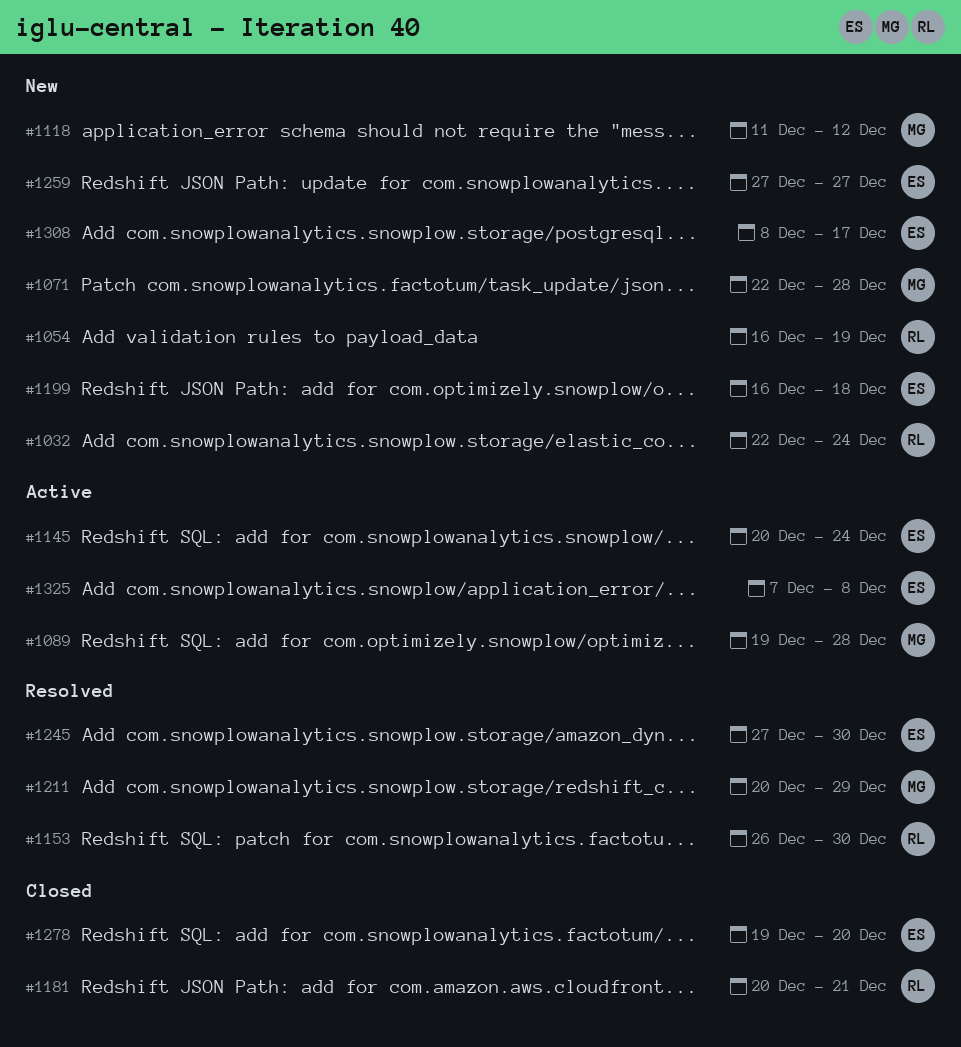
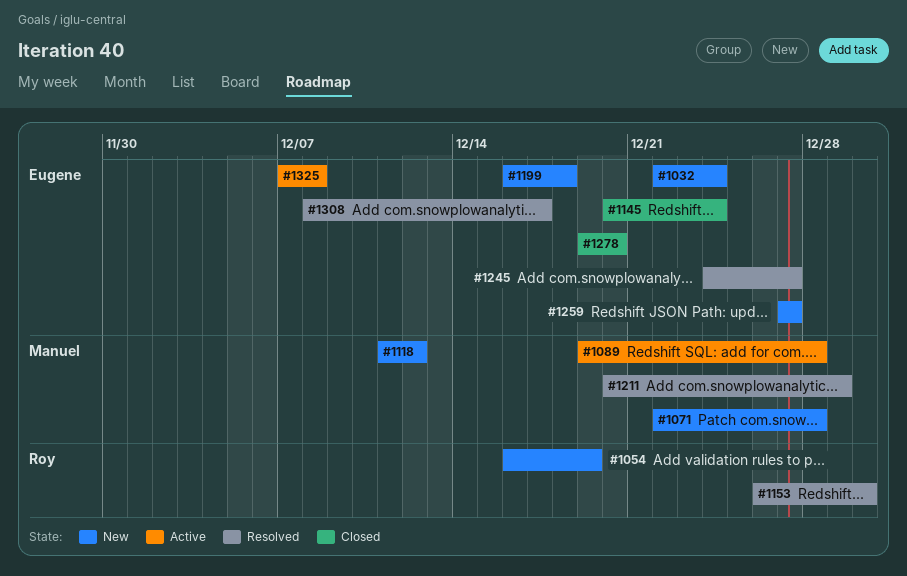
#1032, owner: Roy -> Eugene
#1145, status: Active -> Closed
#1181: present -> none
#1245, start: Dec 27 -> Dec 24
#1245, due: Dec 30 -> Dec 27
#1308, status: New -> Resolved

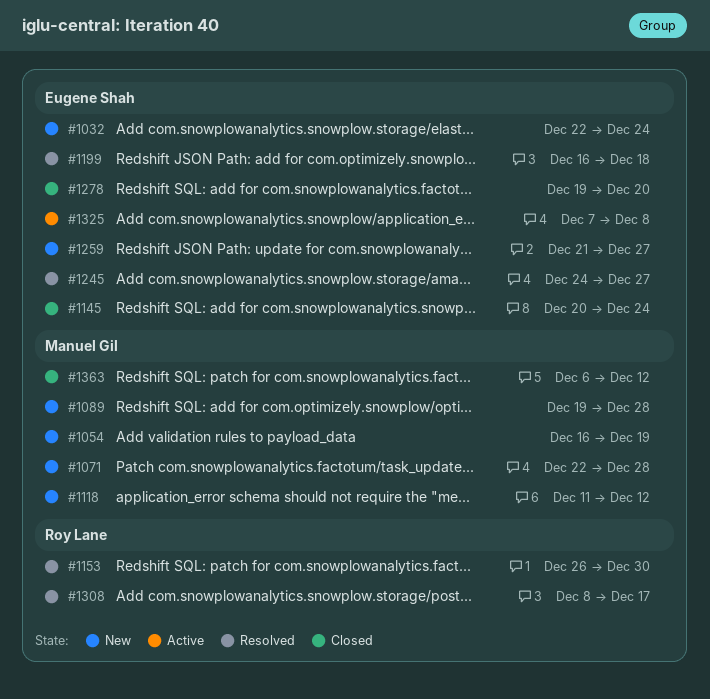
#1054, owner: Roy Lane -> Manuel Gil
#1089, status: Active -> New
#1199, status: New -> Resolved
#1211: present -> none
#1259, start: Dec 27 -> Dec 21
#1308, owner: Eugene Shah -> Roy Lane
#1363: none -> present

